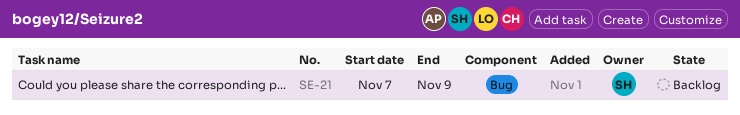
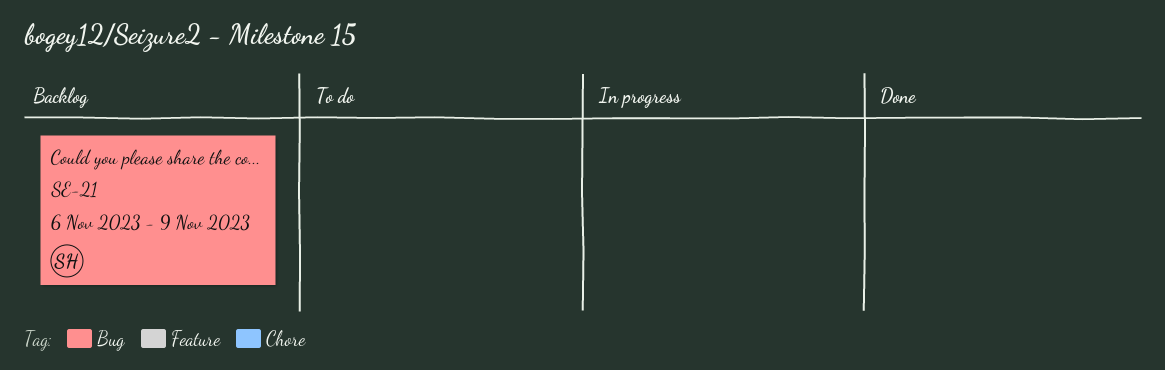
SE-21, start: Nov 7 -> Nov 6

